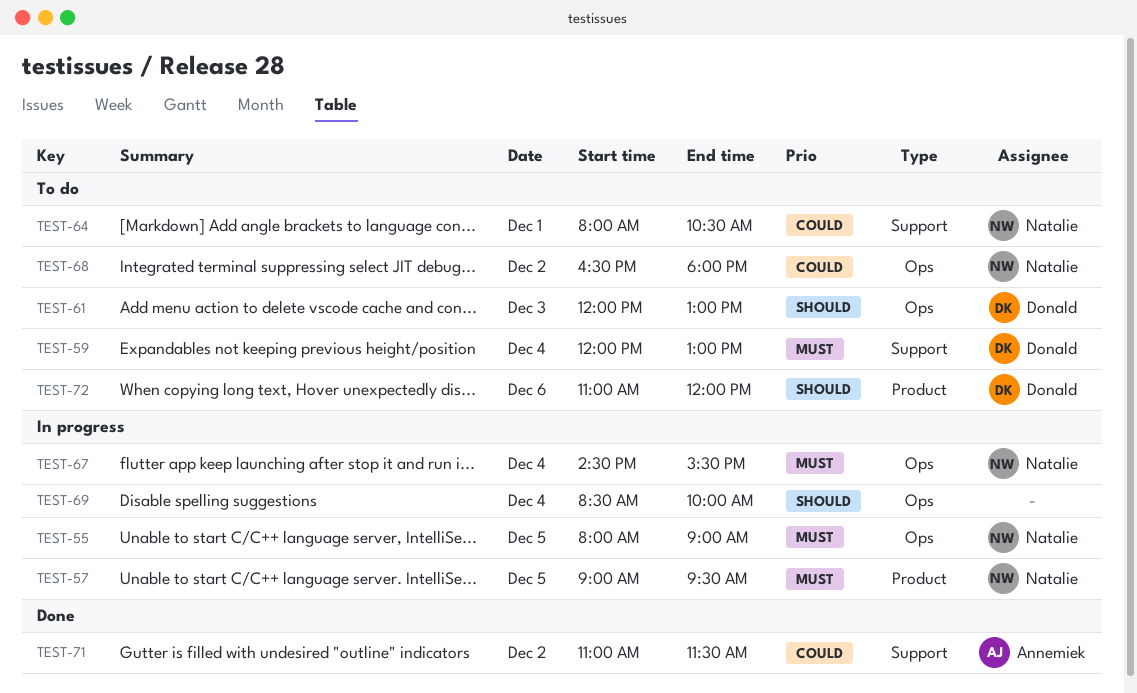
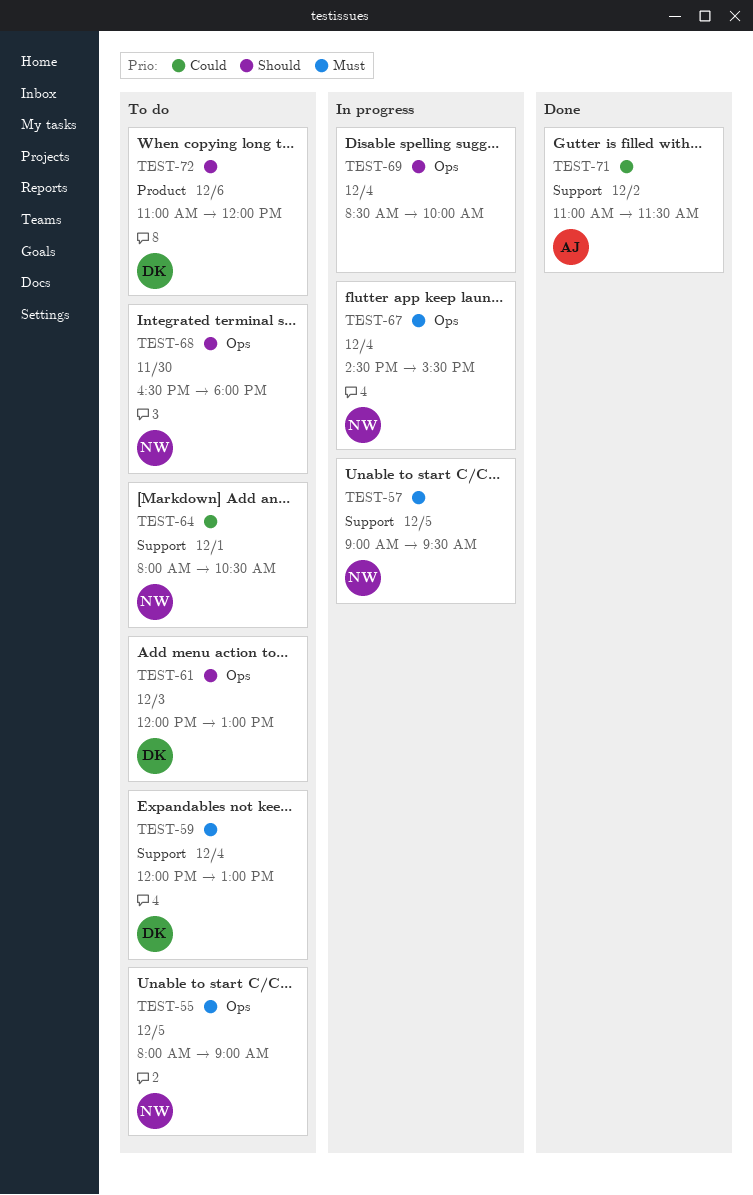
TEST-55, status: In progress -> To do
TEST-57, label: Product -> Support
TEST-68, priority: Could -> Should
TEST-68, day: Dec 2 -> Nov 30

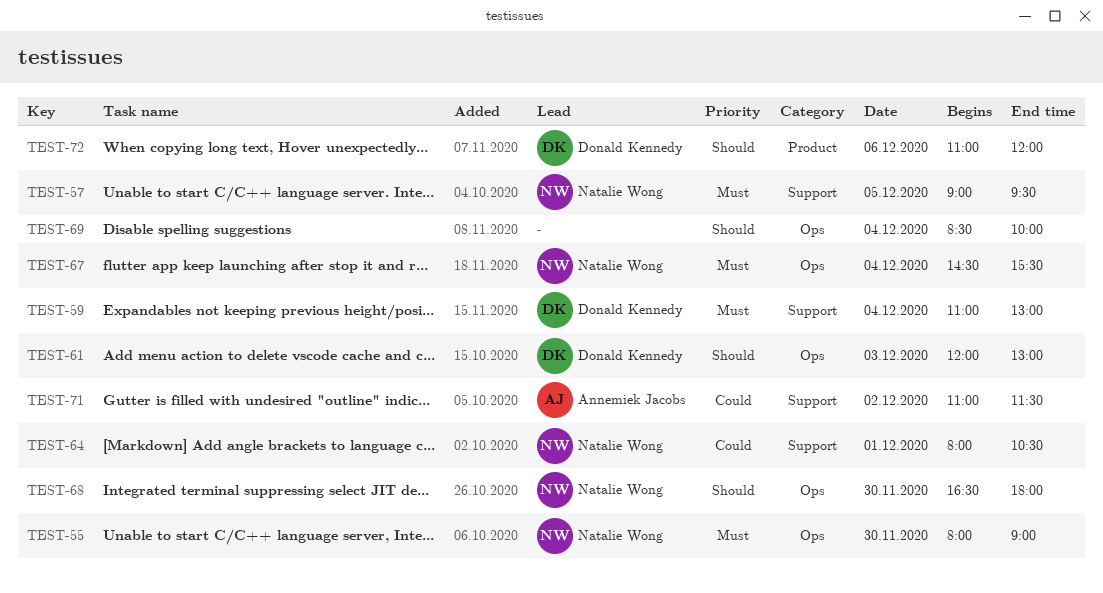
TEST-55, day: Dec 5 -> Nov 30
TEST-59, begins: 12:00 -> 11:00

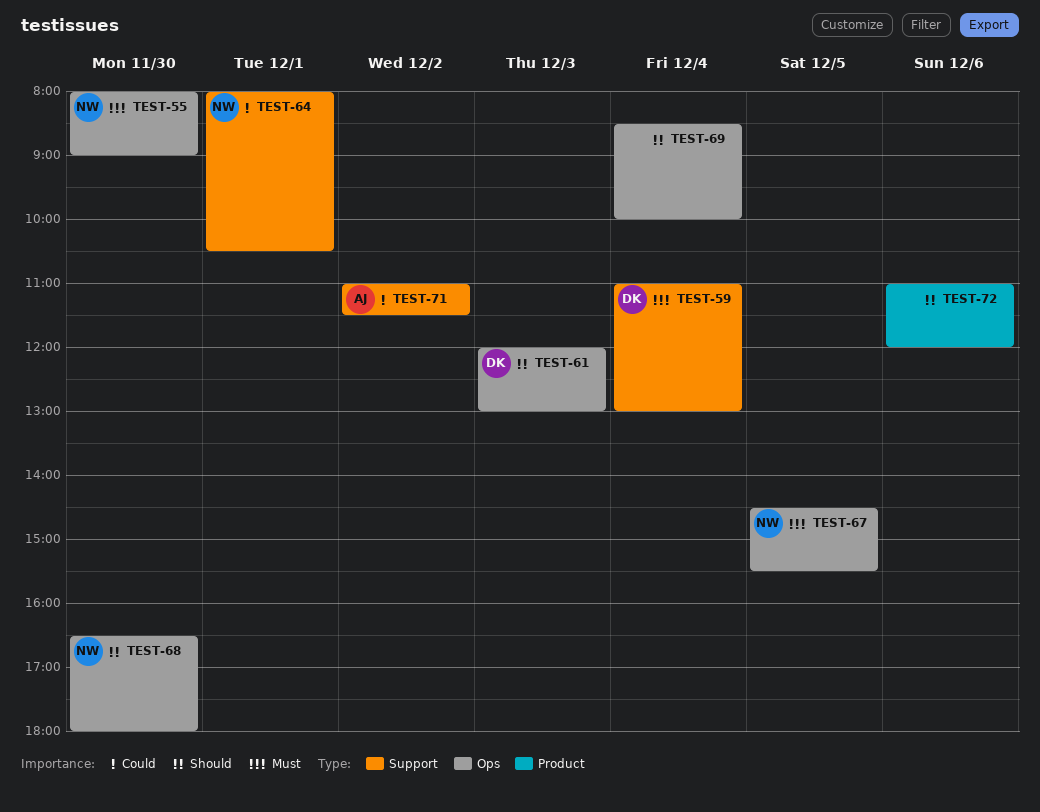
TEST-57: present -> none
TEST-67, day: Dec 4 -> Dec 5
TEST-72, owner: Donald Kennedy -> none

